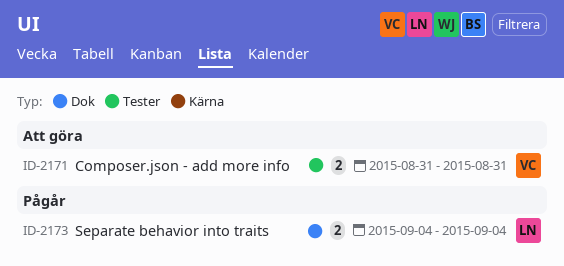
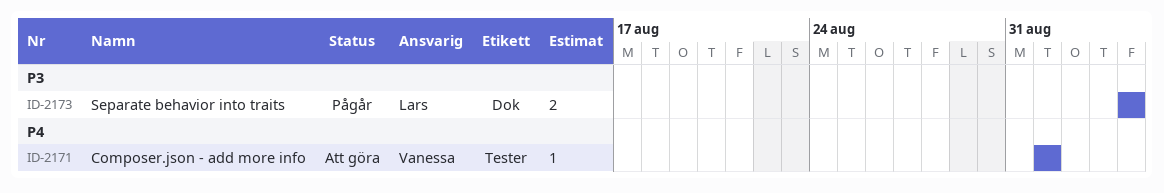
ID-2171, estimate: 2 -> 1
ID-2171, start: Aug 31 -> Sep 1
ID-2171, due: Aug 31 -> Sep 1

